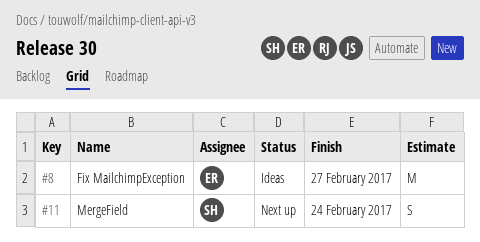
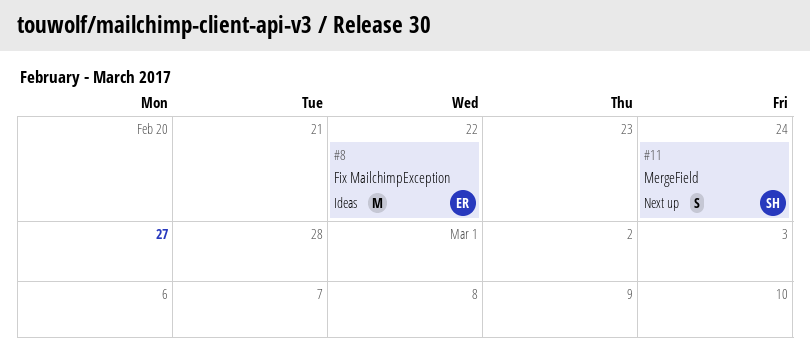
#8, due: Feb 27 -> Feb 22

